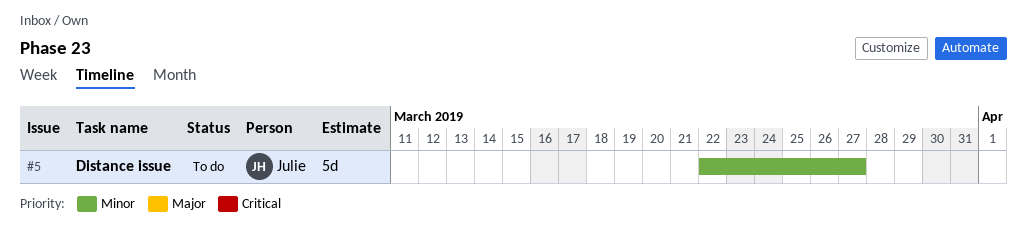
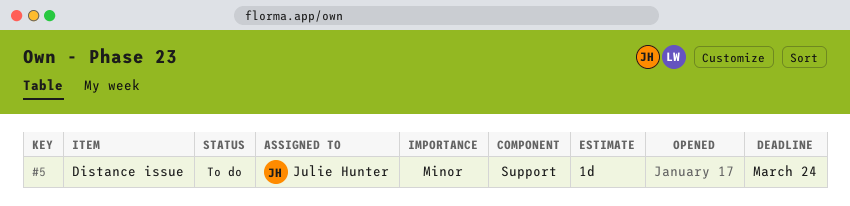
#5, estimate: 5d -> 1d
#5, due: Mar 27 -> Mar 24

